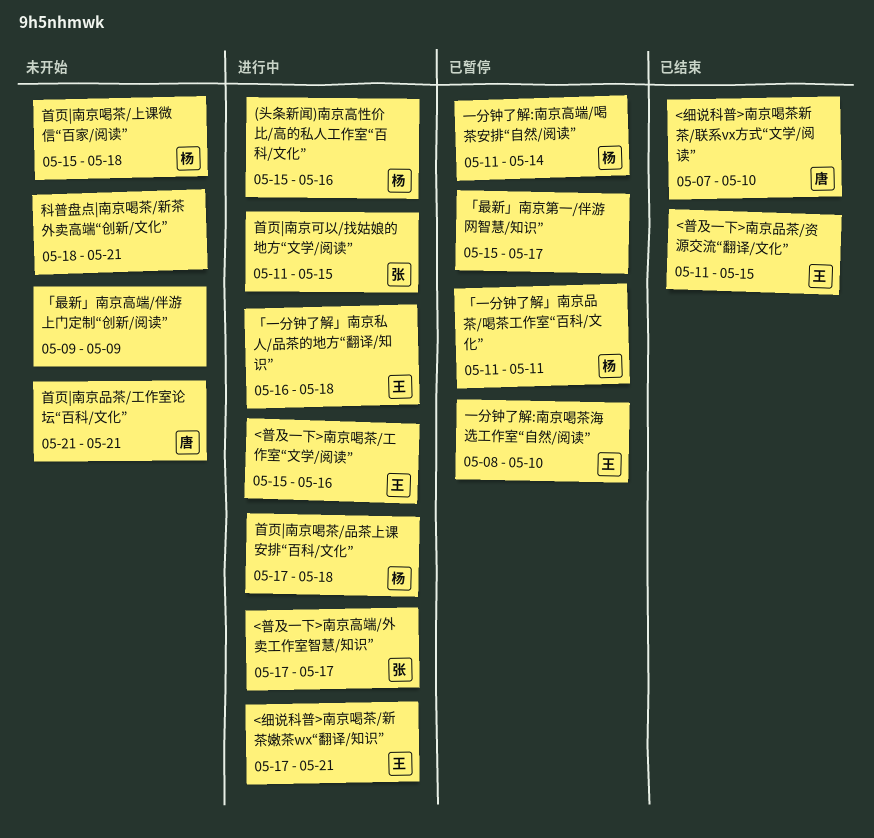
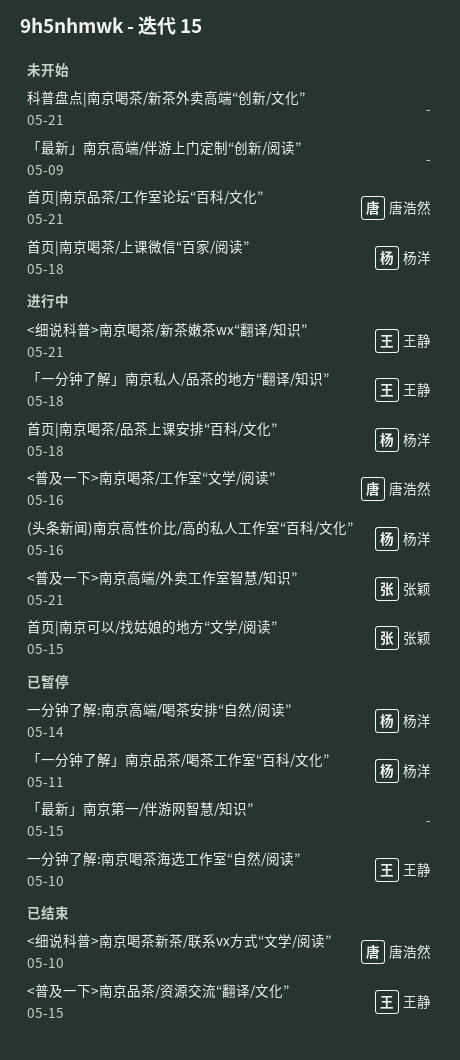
<普及一下>南京喝茶/工作室“文学/阅读”, owner: 王静 -> 唐浩然
<普及一下>南京高端/外卖工作室智慧/知识”, due: May 17 -> May 21
「最新」南京第一/伴游网智慧/知识”, due: May 17 -> May 15

